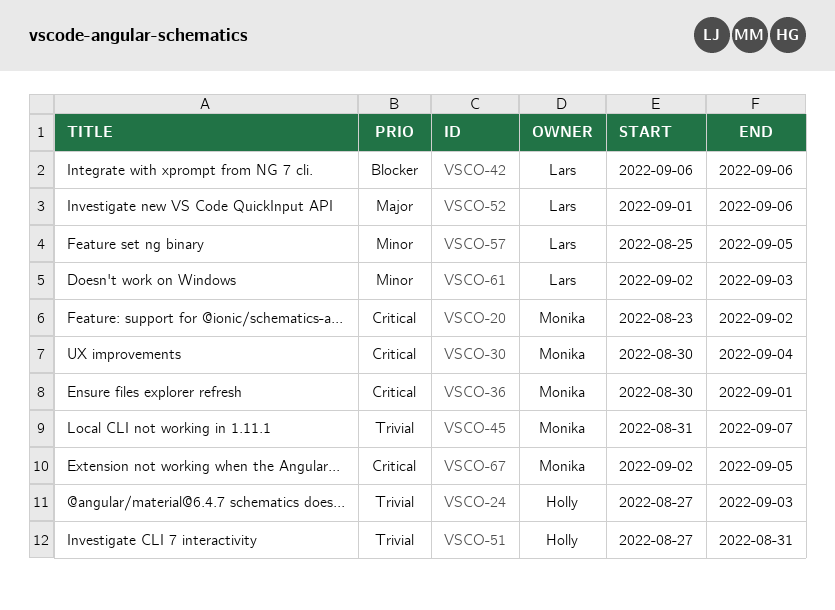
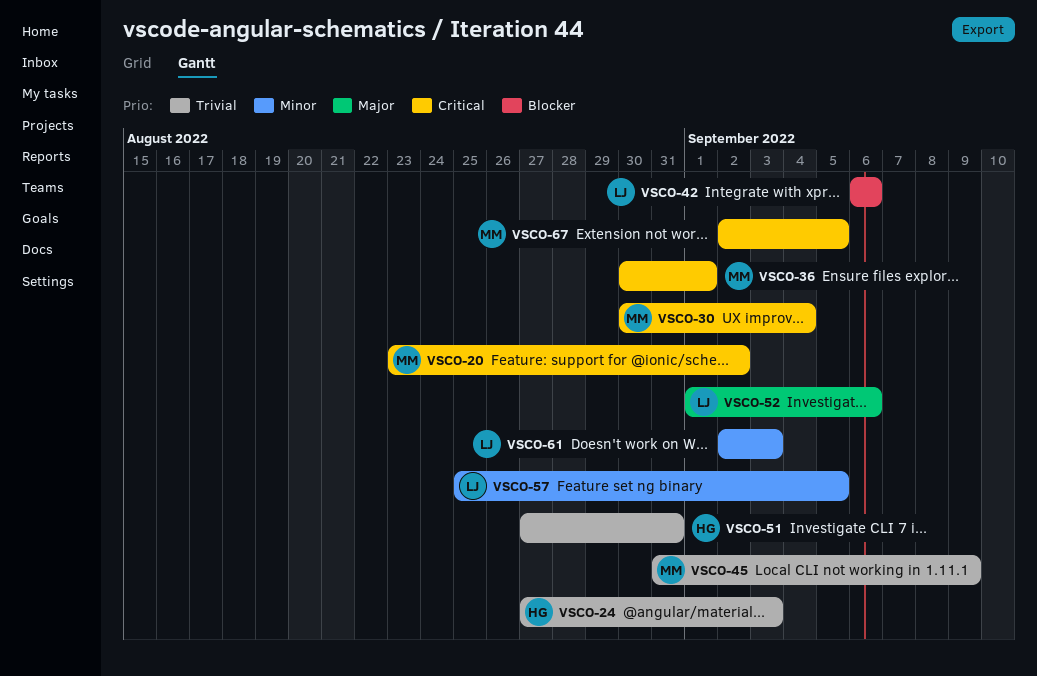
VSCO-45, due: Sep 7 -> Sep 9

